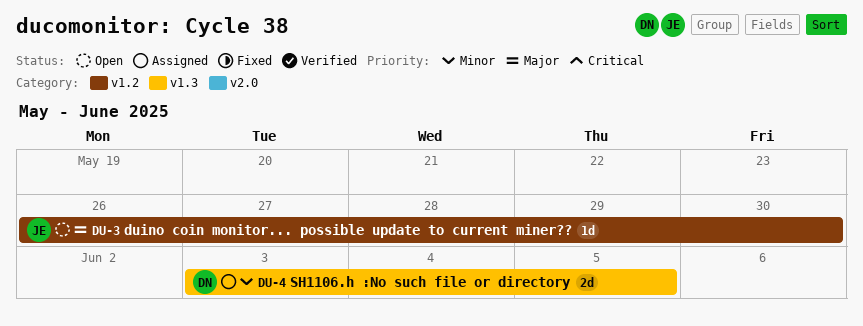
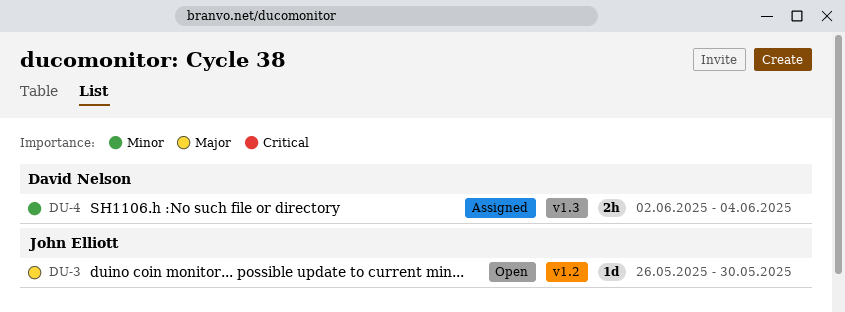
DU-4, estimate: 2d -> 2h
DU-4, start: Jun 3 -> Jun 2
DU-4, due: Jun 5 -> Jun 4

